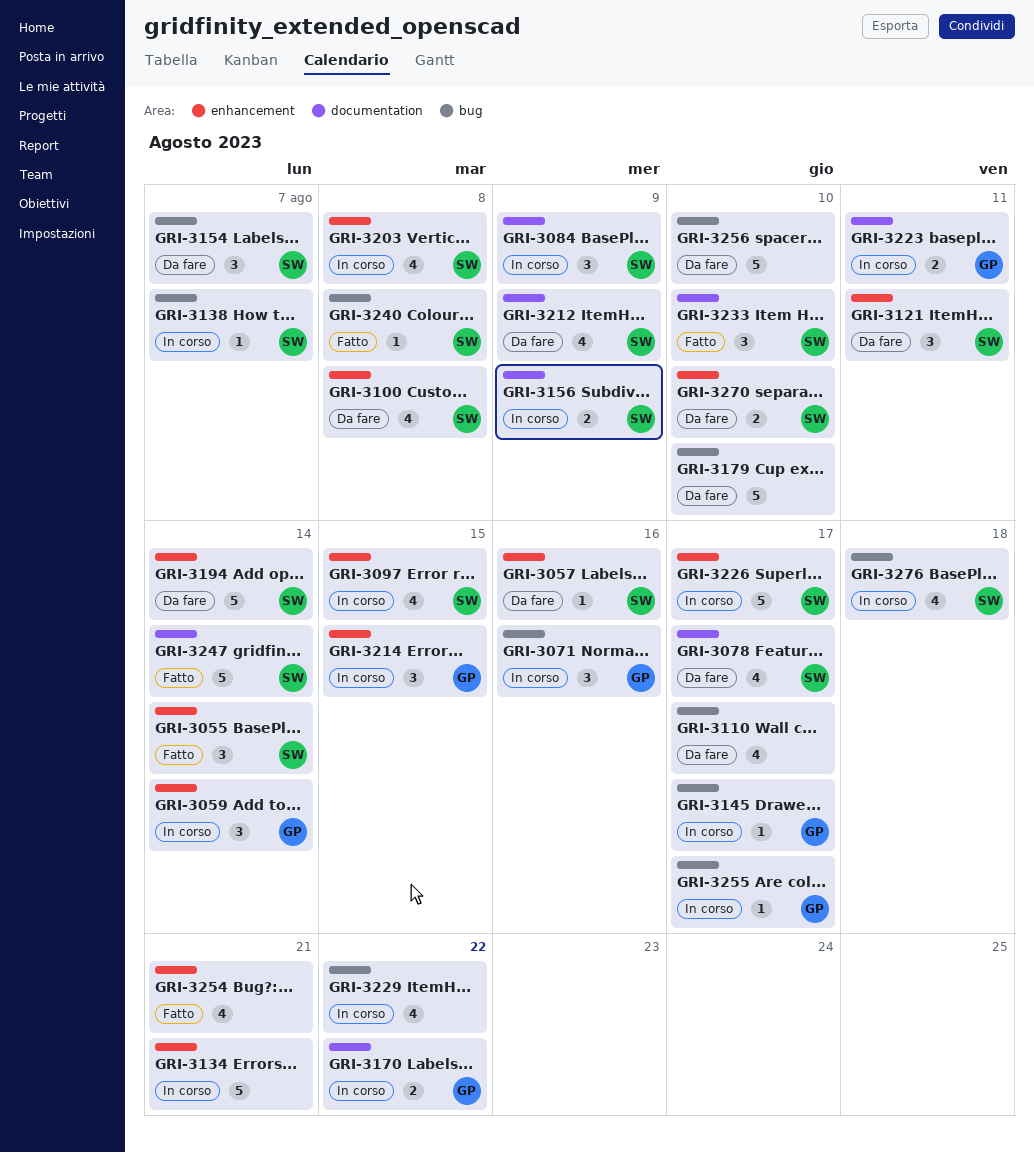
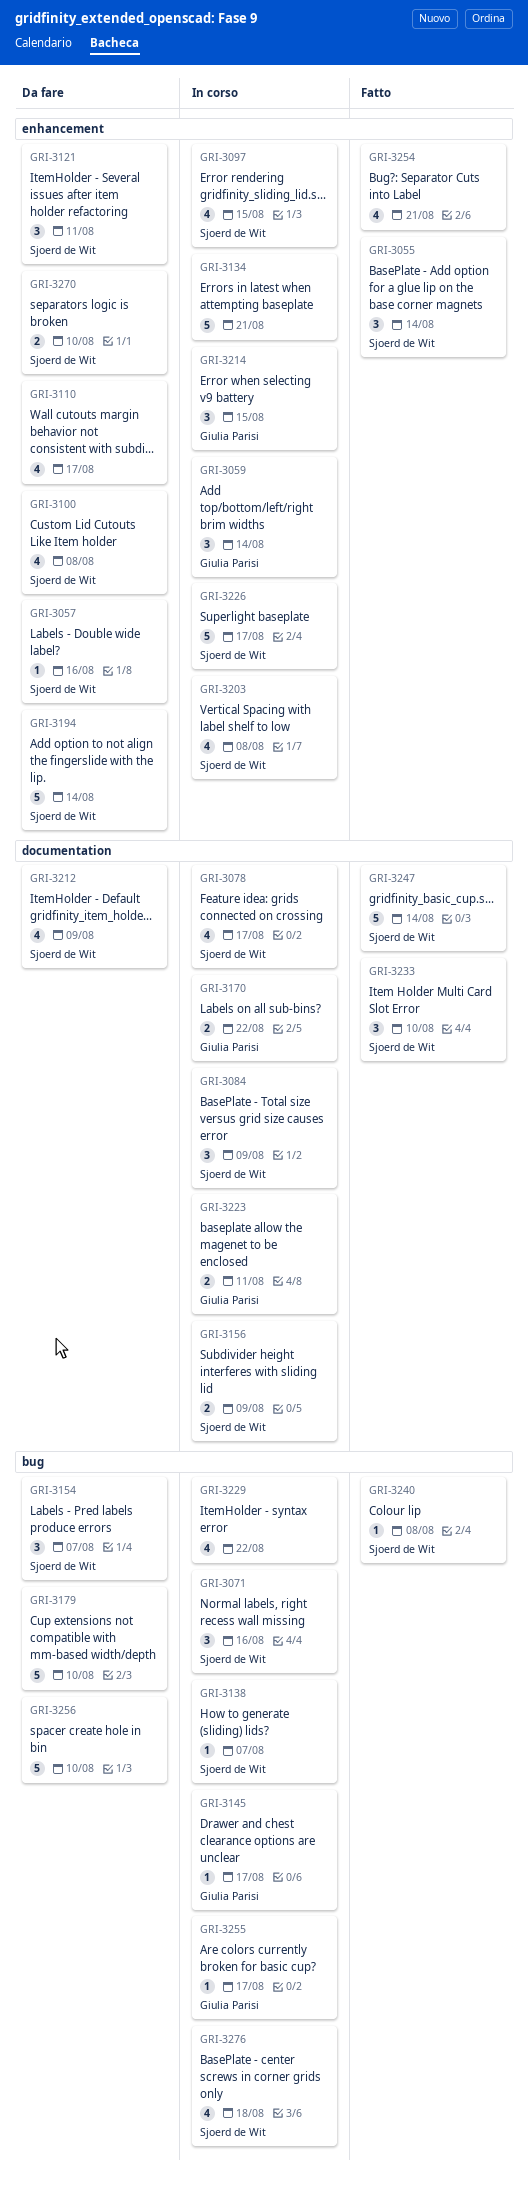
GRI-3071, owner: Giulia Parisi -> Sjoerd de Wit
GRI-3078, status: Da fare -> In corso
GRI-3110, label: bug -> enhancement

